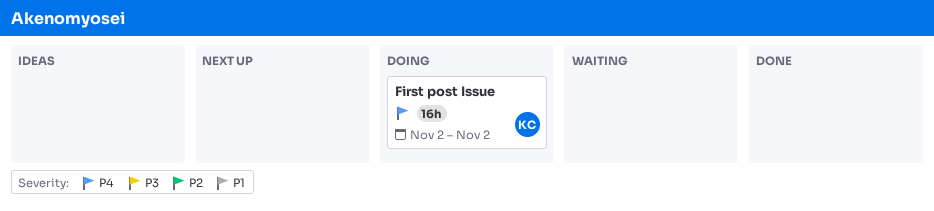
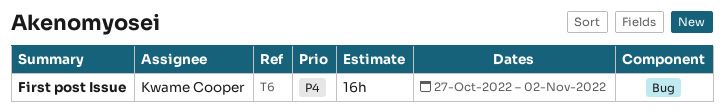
First post Issue, start: Nov 2 -> Oct 27

